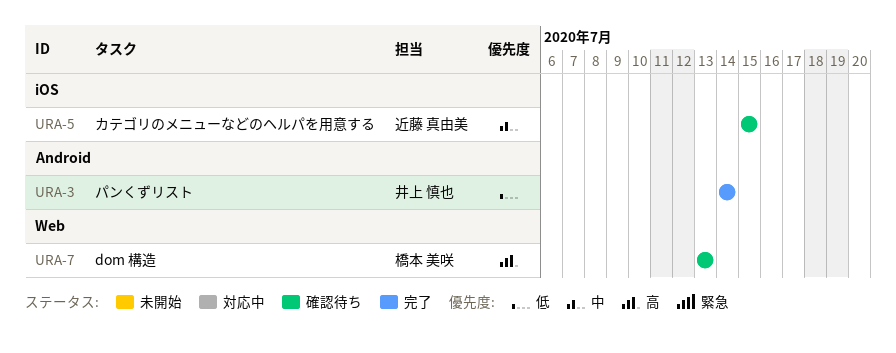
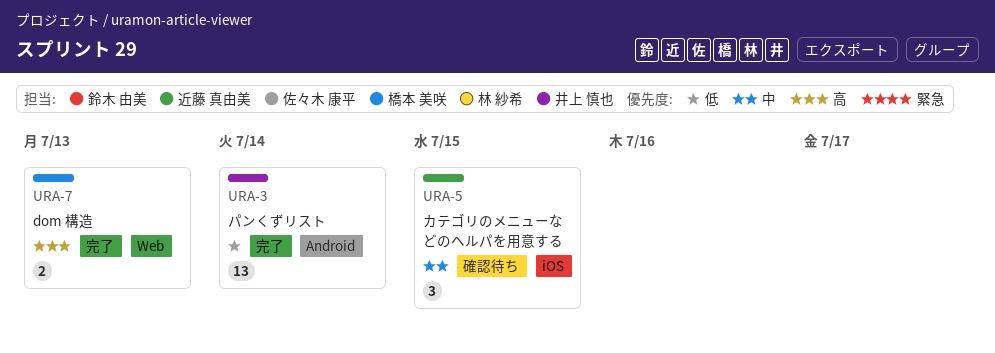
URA-7, status: 確認待ち -> 完了

